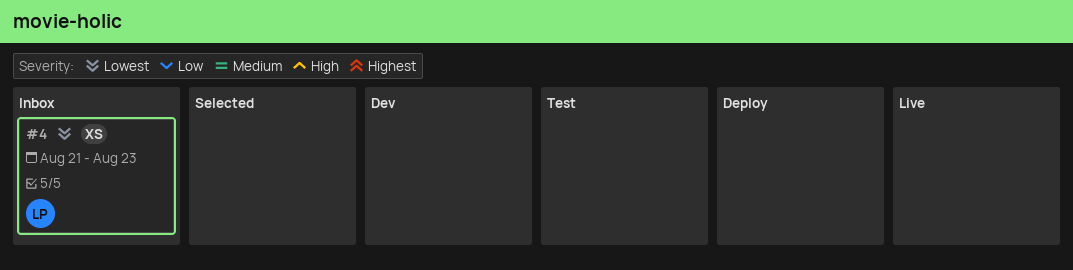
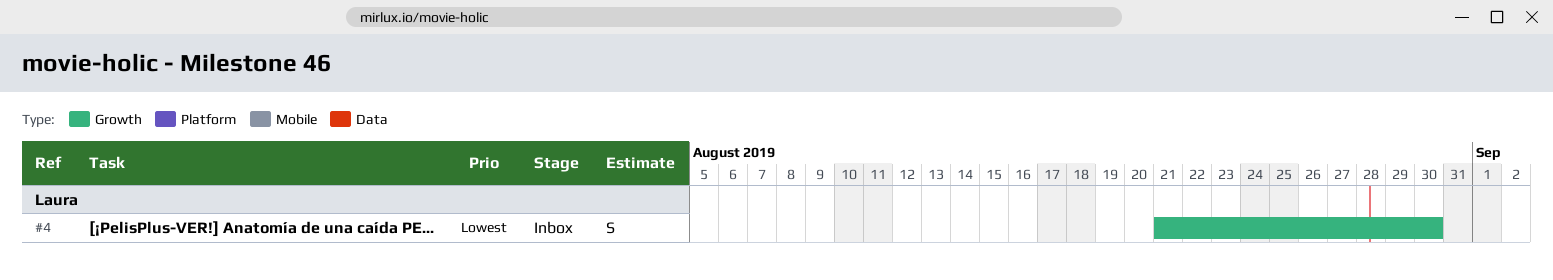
#4, estimate: XS -> S
#4, due: Aug 23 -> Aug 30

